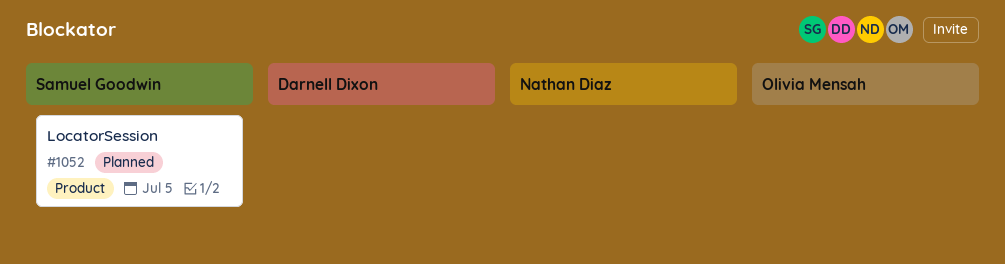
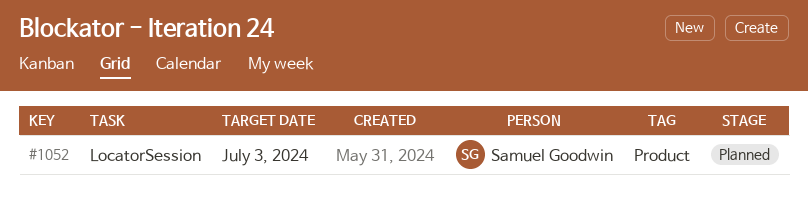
#1052, due: Jul 5 -> Jul 3

